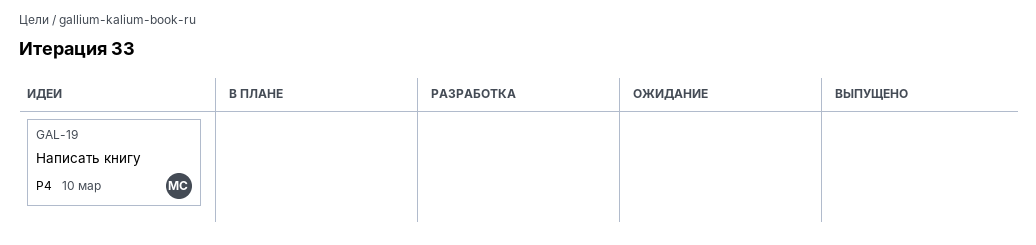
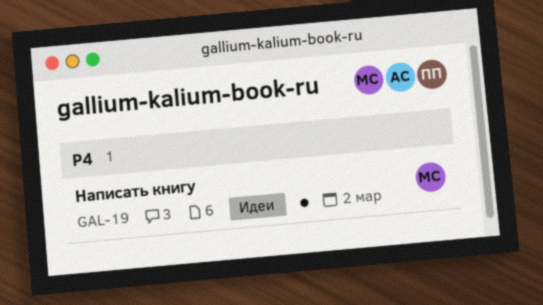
GAL-19, due: Mar 10 -> Mar 2

